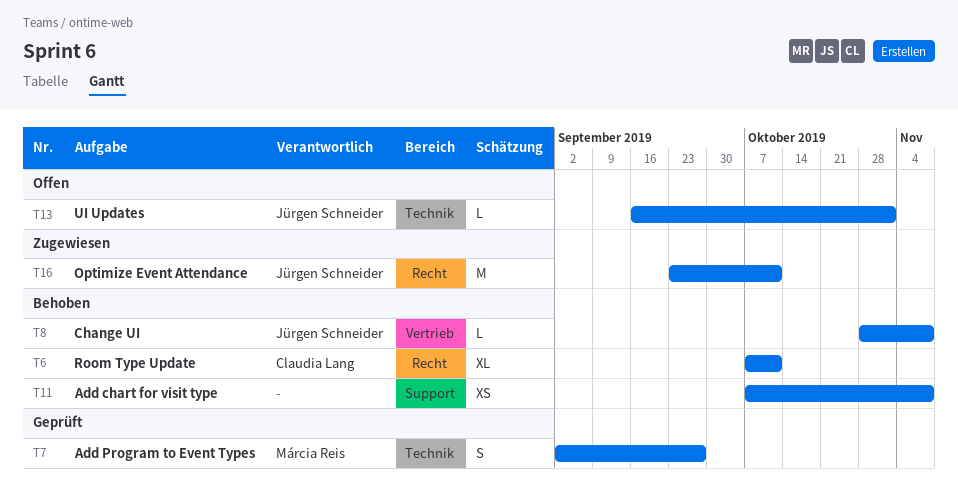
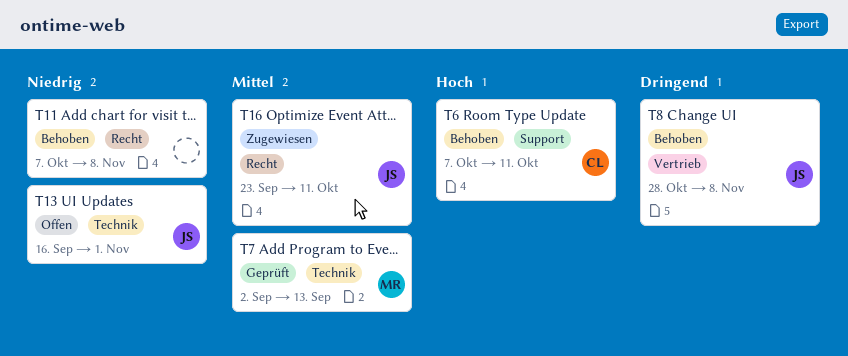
T6, label: Recht -> Support
T7, due: Sep 27 -> Sep 13
T11, label: Support -> Recht

